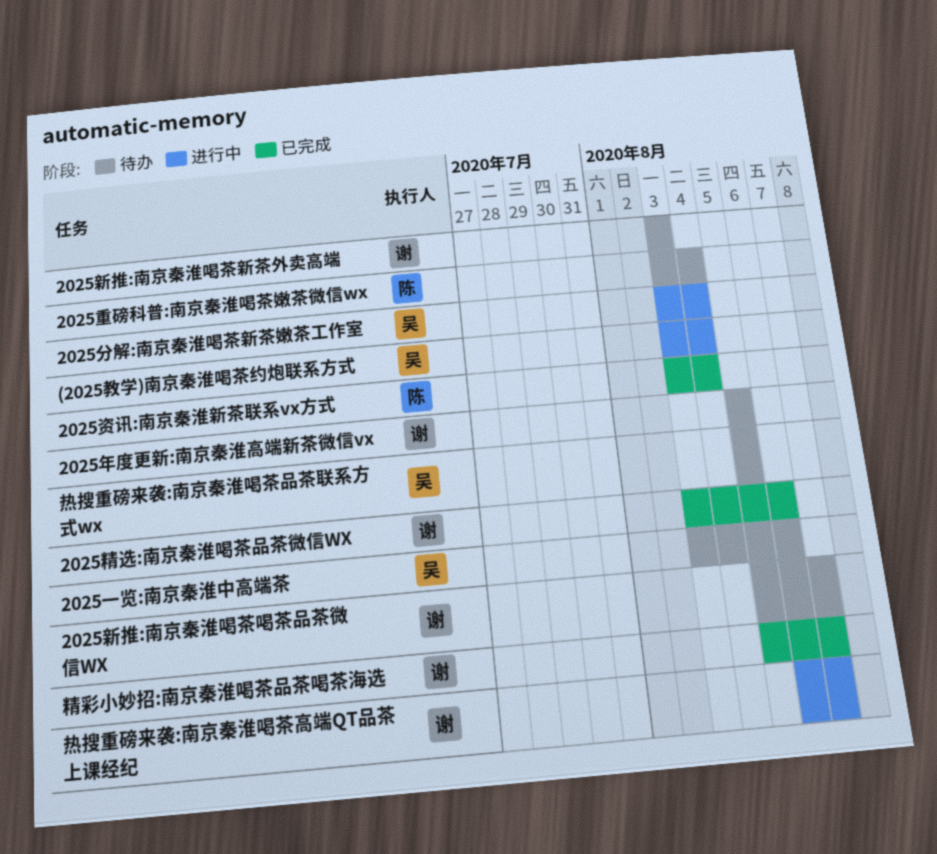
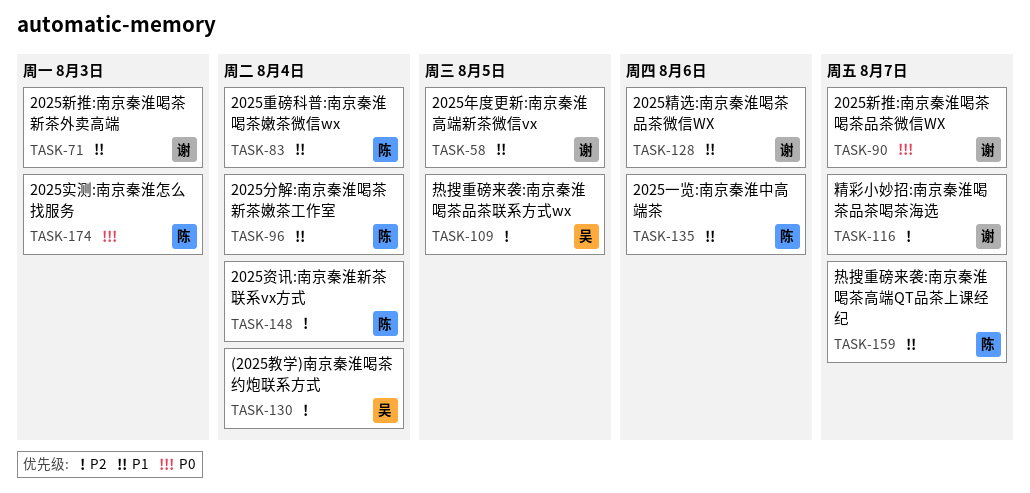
2025一览:南京秦淮中高端茶, owner: 吴 -> 陈
2025分解:南京秦淮喝茶新茶嫩茶工作室, owner: 吴 -> 陈
2025实测:南京秦淮怎么找服务: none -> present
热搜重磅来袭:南京秦淮喝茶高端QT品茶上课经纪, owner: 谢 -> 陈

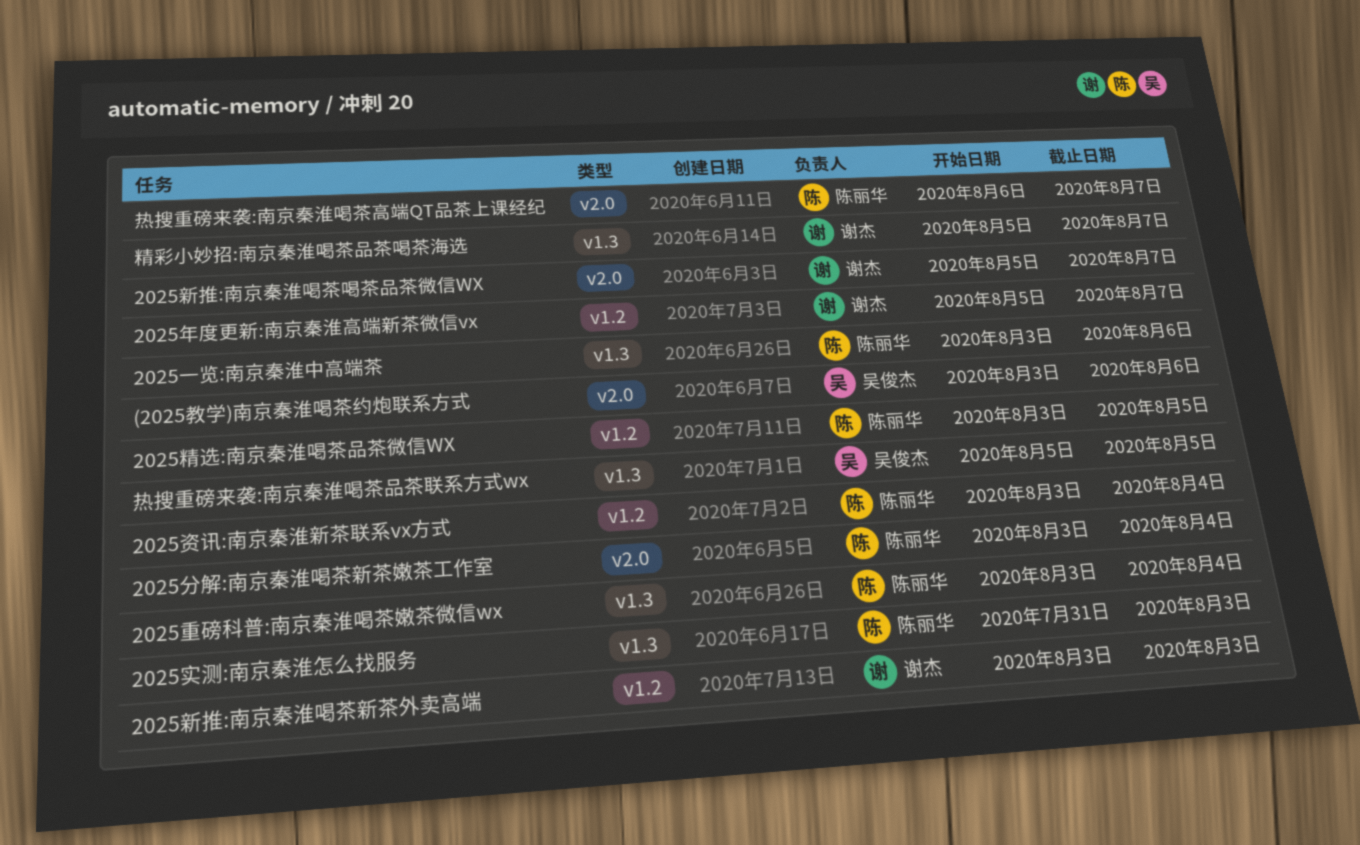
(2025教学)南京秦淮喝茶约炮联系方式, due: Aug 4 -> Aug 6
2025年度更新:南京秦淮高端新茶微信vx, due: Aug 5 -> Aug 7
2025精选:南京秦淮喝茶品茶微信WX, owner: 谢杰 -> 陈丽华
2025精选:南京秦淮喝茶品茶微信WX, due: Aug 6 -> Aug 5

